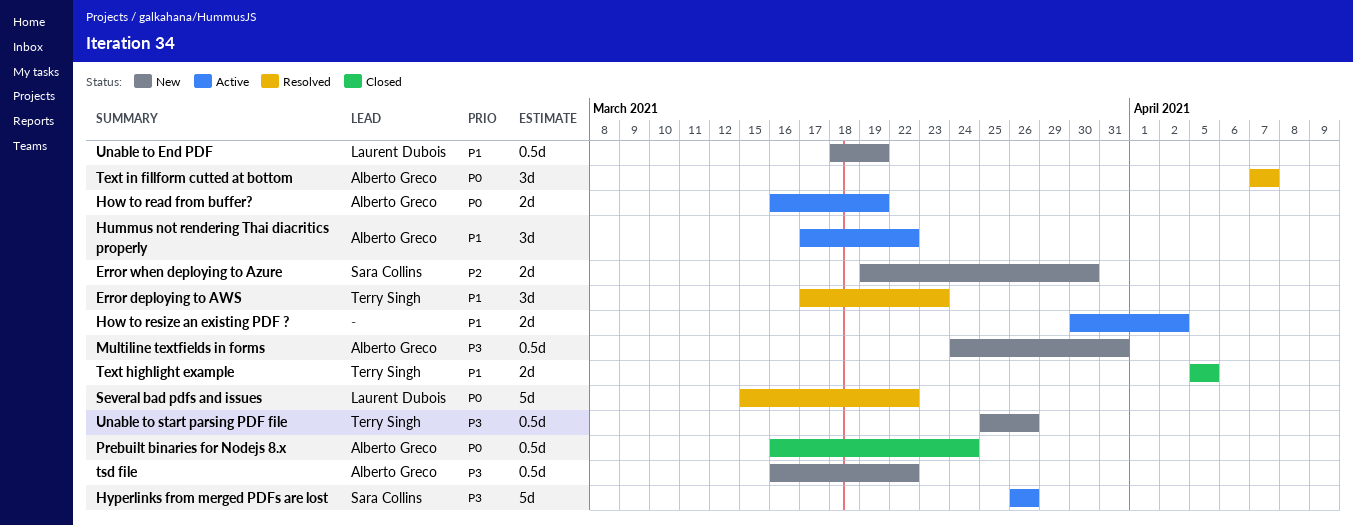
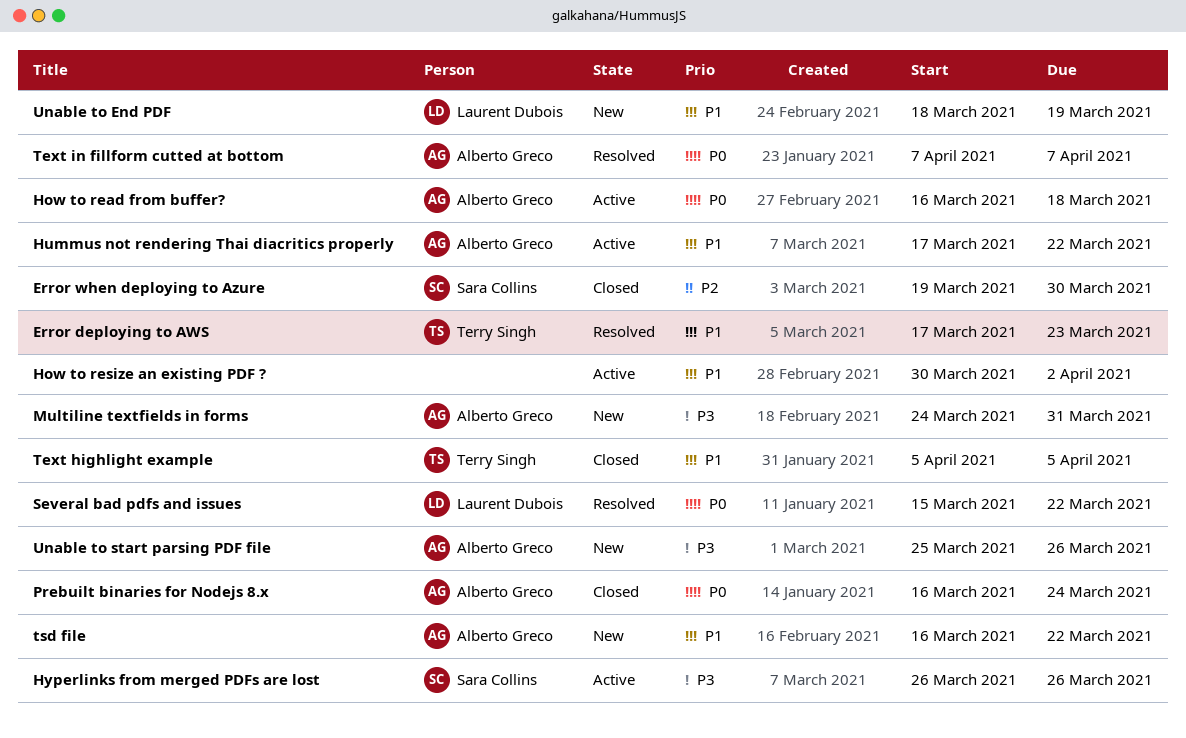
Error when deploying to Azure, status: New -> Closed
How to read from buffer?, due: Mar 19 -> Mar 18
tsd file, priority: P3 -> P1
Unable to start parsing PDF file, owner: Terry Singh -> Alberto Greco

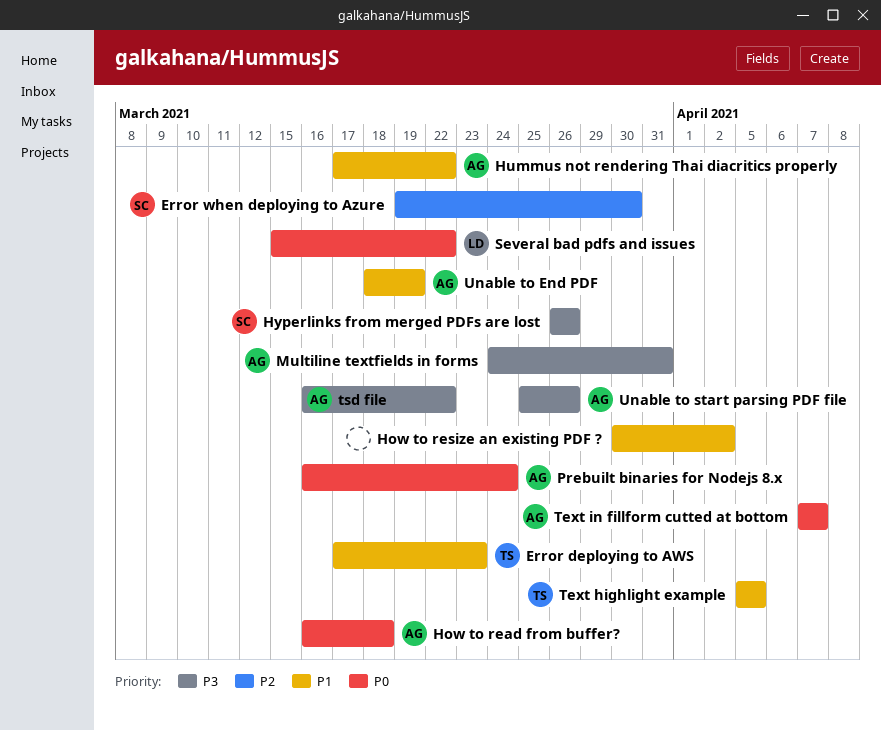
tsd file, priority: P1 -> P3
Unable to End PDF, owner: Laurent Dubois -> Alberto Greco

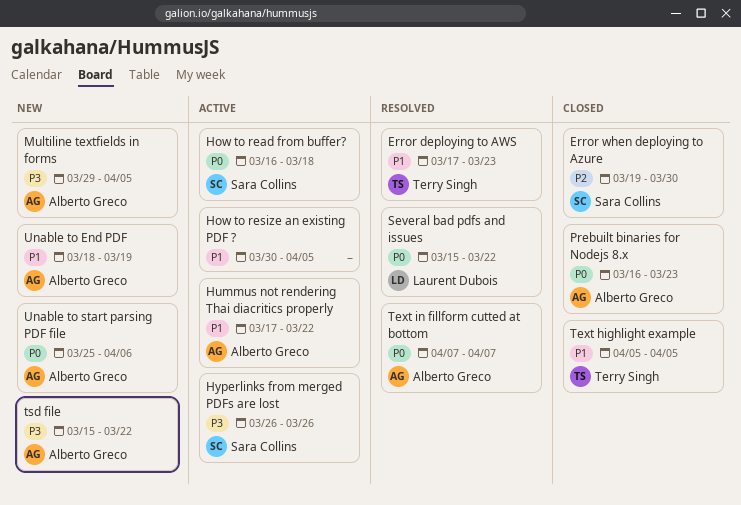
How to read from buffer?, owner: Alberto Greco -> Sara Collins
How to resize an existing PDF ?, due: Apr 2 -> Apr 5
Multiline textfields in forms, start: Mar 24 -> Mar 29
Multiline textfields in forms, due: Mar 31 -> Apr 5
Prebuilt binaries for Nodejs 8.x, due: Mar 24 -> Mar 23
tsd file, start: Mar 16 -> Mar 15
Unable to start parsing PDF file, priority: P3 -> P0
Unable to start parsing PDF file, due: Mar 26 -> Apr 6

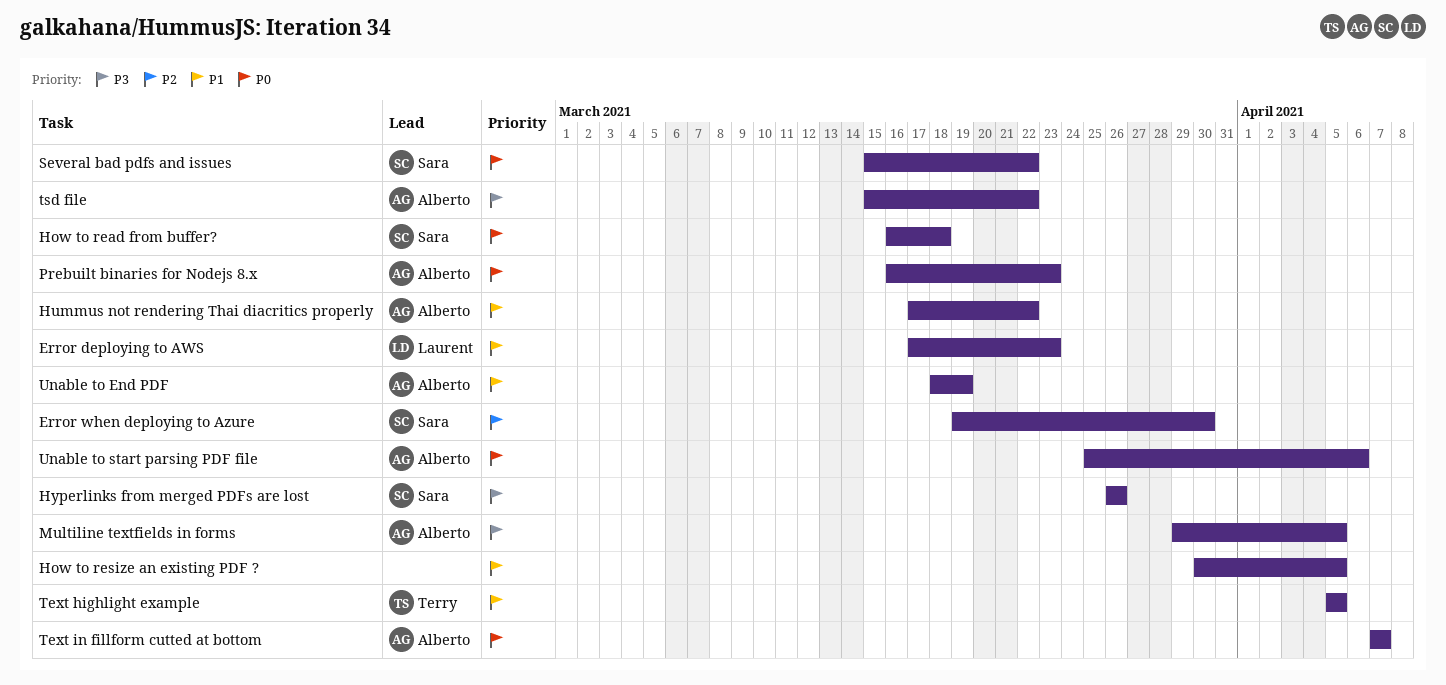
Error deploying to AWS, owner: Terry Singh -> Laurent Dubois
Several bad pdfs and issues, owner: Laurent Dubois -> Sara Collins

